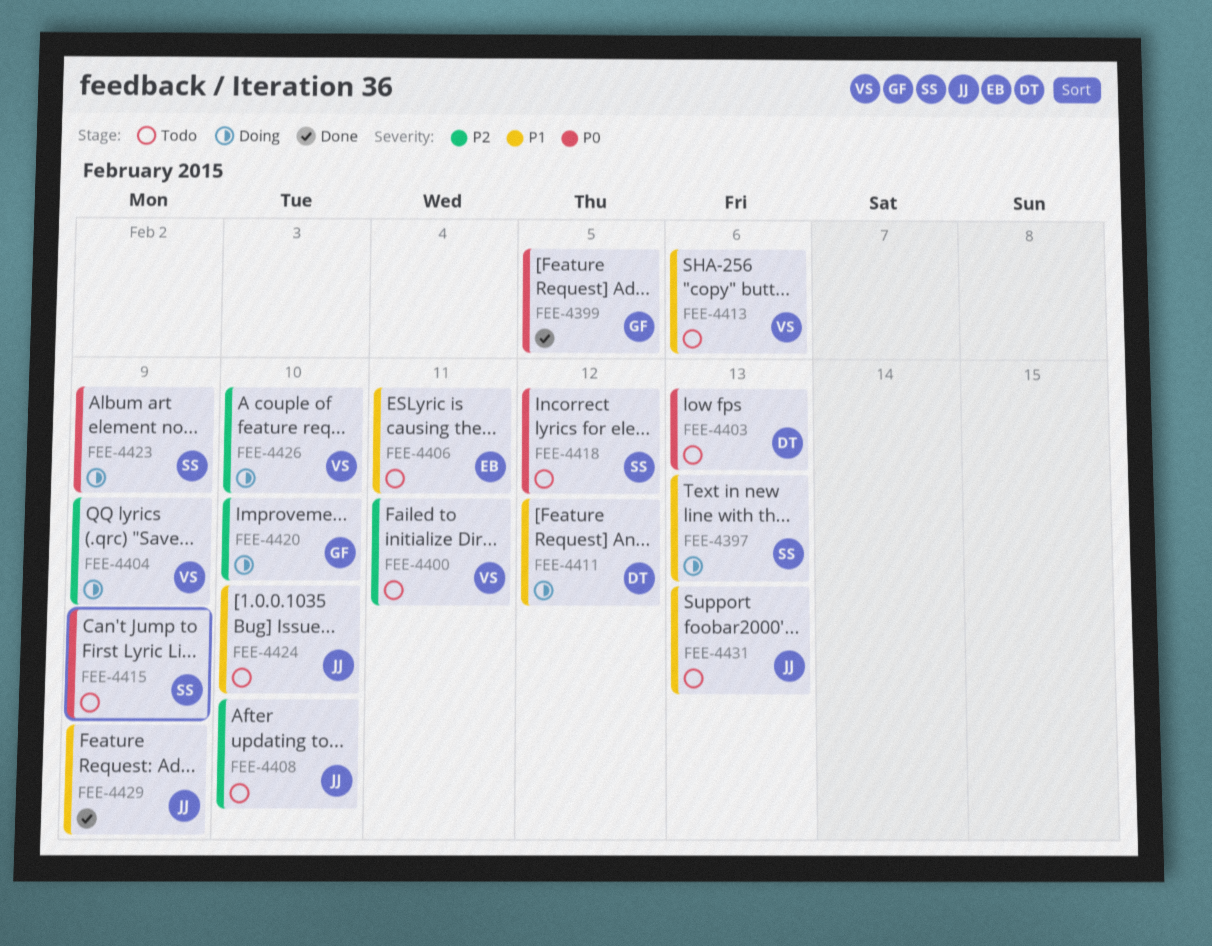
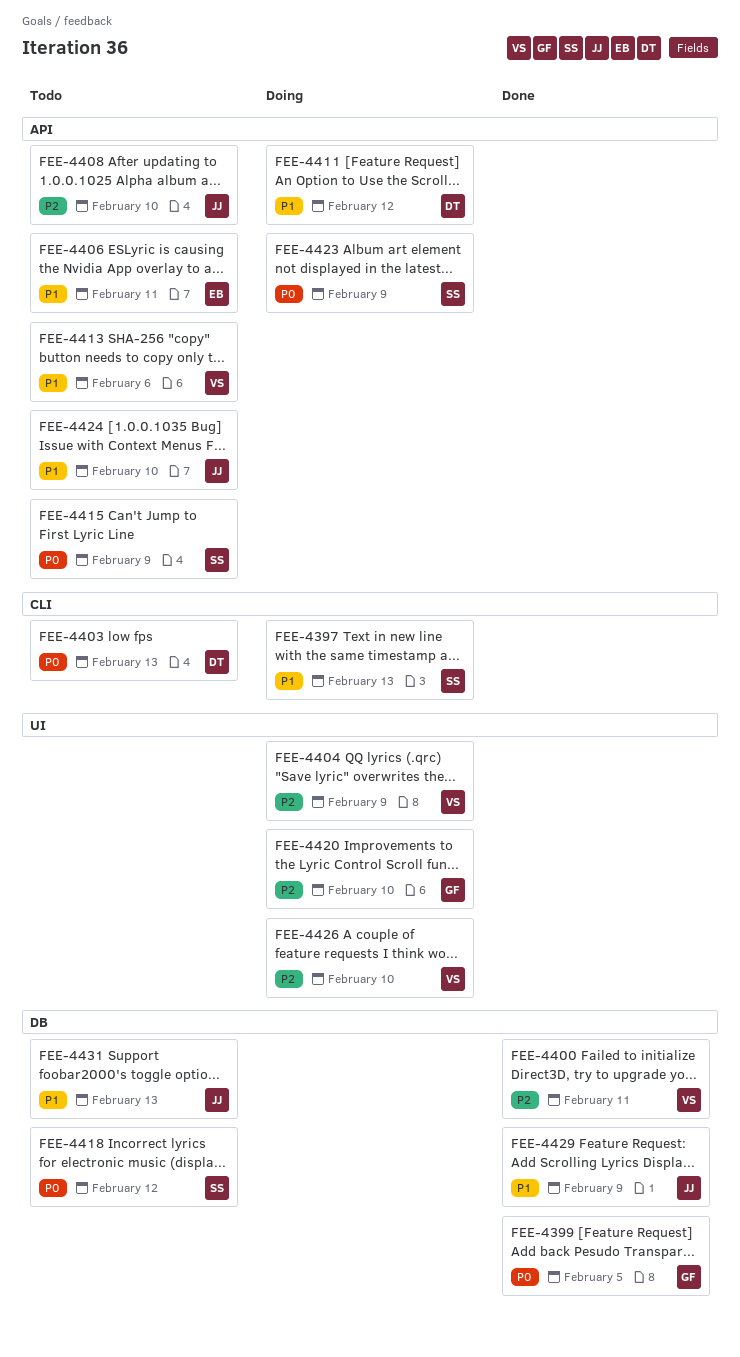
FEE-4400, status: Todo -> Done

